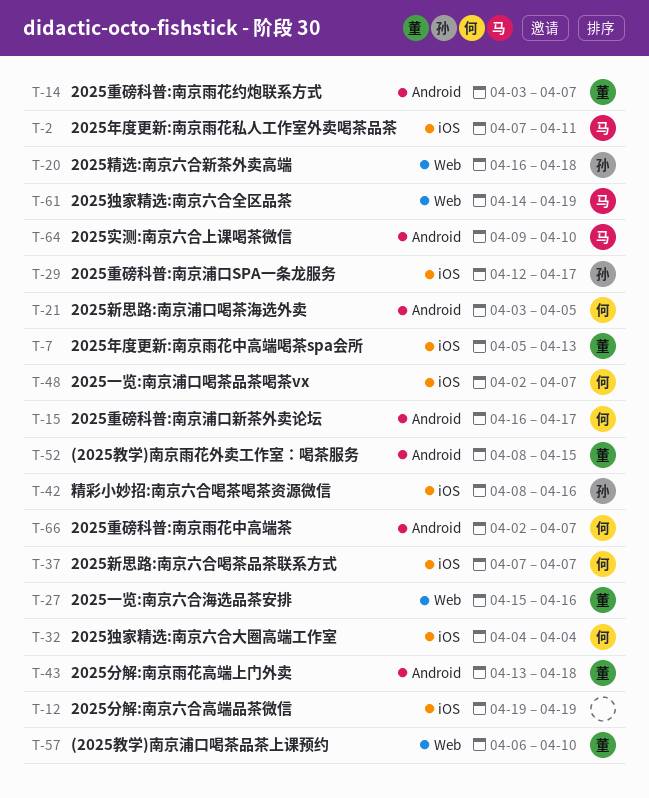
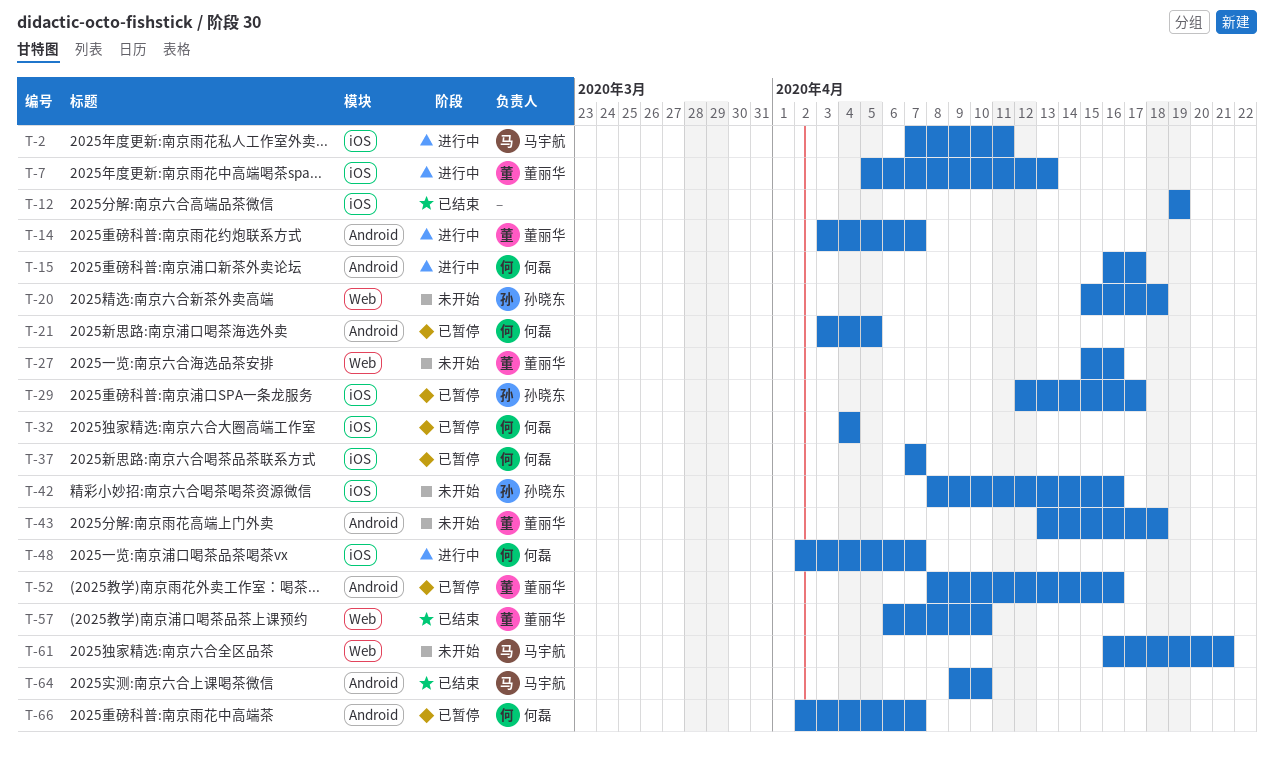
T-20, start: Apr 16 -> Apr 15
T-52, due: Apr 15 -> Apr 16
T-61, start: Apr 14 -> Apr 16
T-61, due: Apr 19 -> Apr 21

